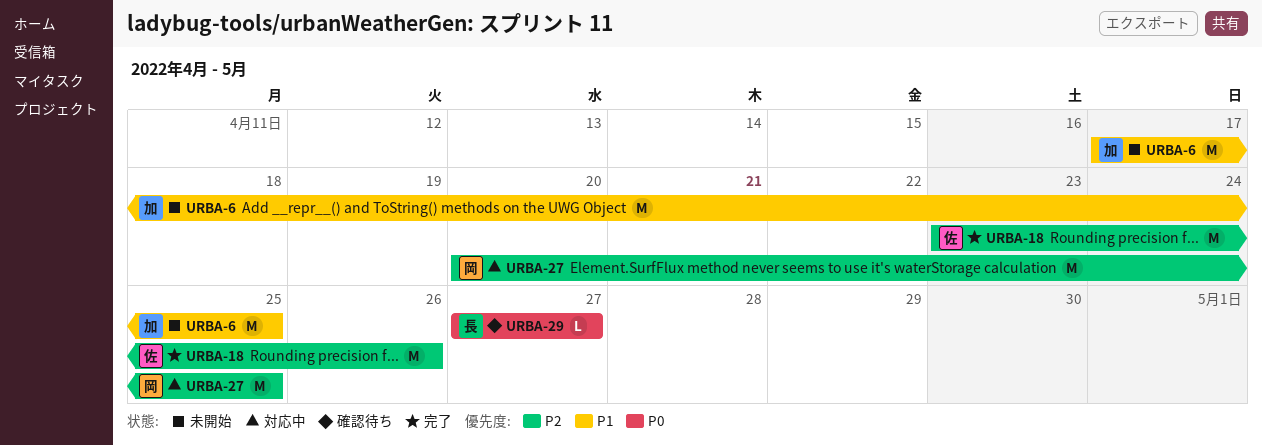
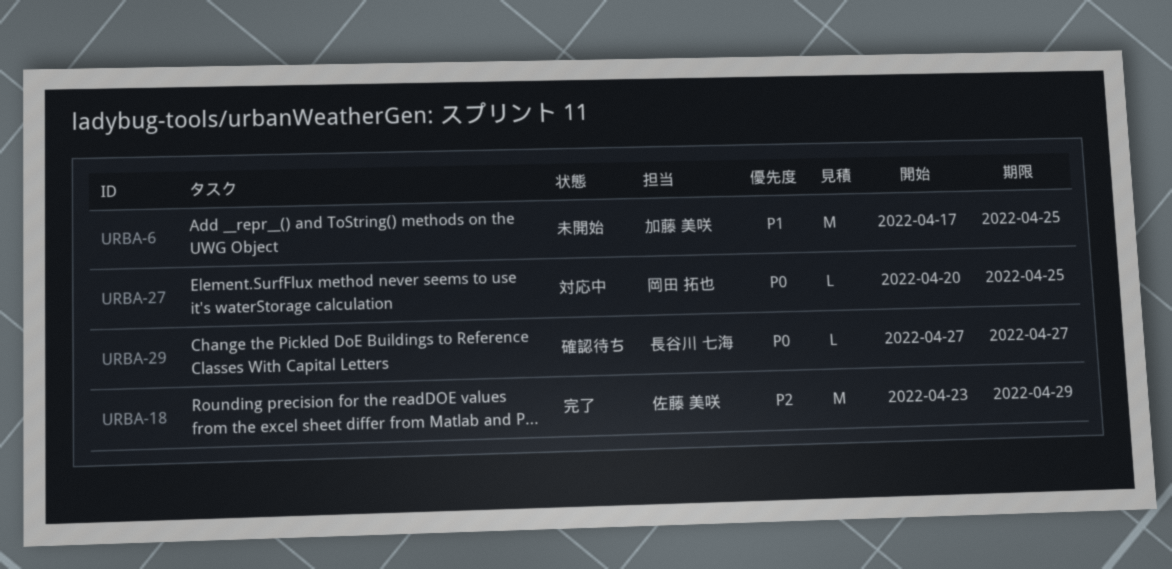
URBA-18, due: Apr 26 -> Apr 29
URBA-27, priority: P2 -> P0
URBA-27, estimate: M -> L

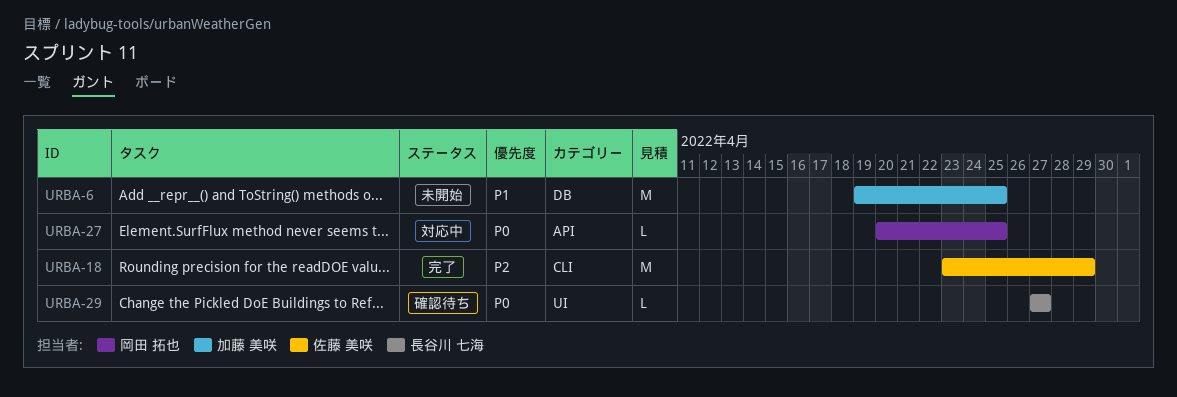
URBA-6, start: Apr 17 -> Apr 19

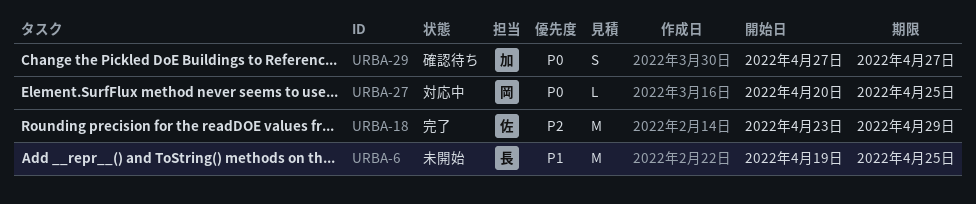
URBA-6, owner: 加藤 美咲 -> 長谷川 七海
URBA-29, owner: 長谷川 七海 -> 加藤 美咲
URBA-29, estimate: L -> S

